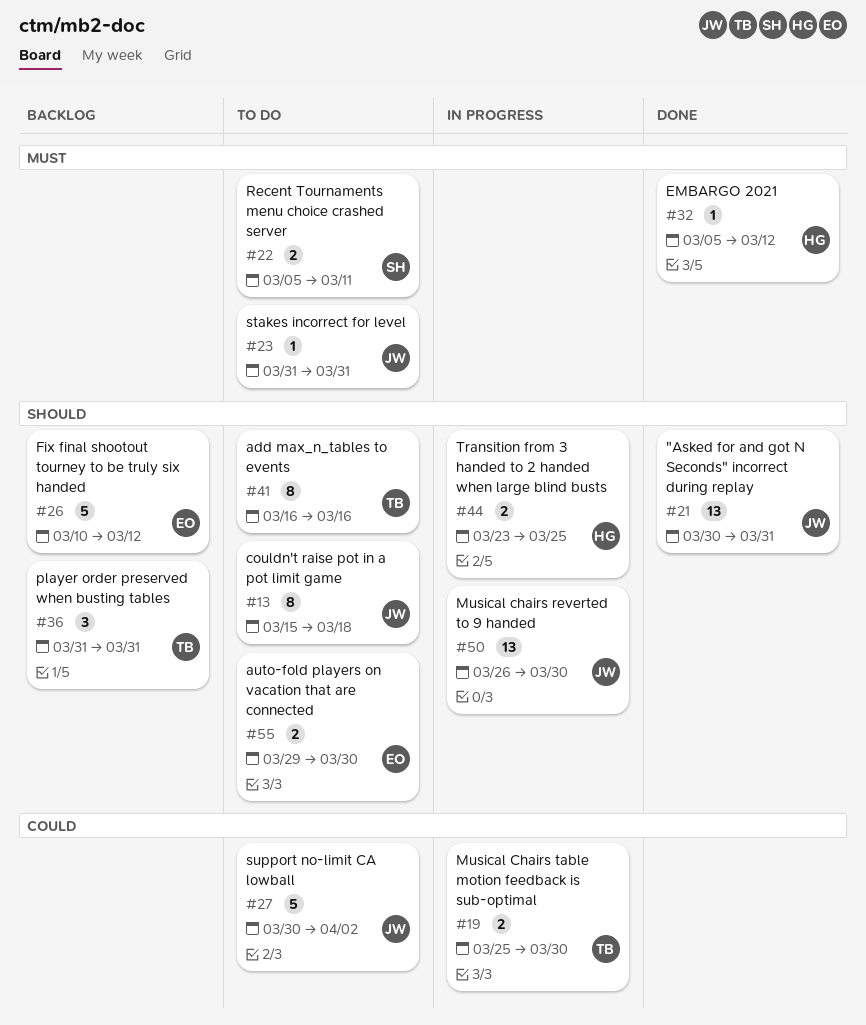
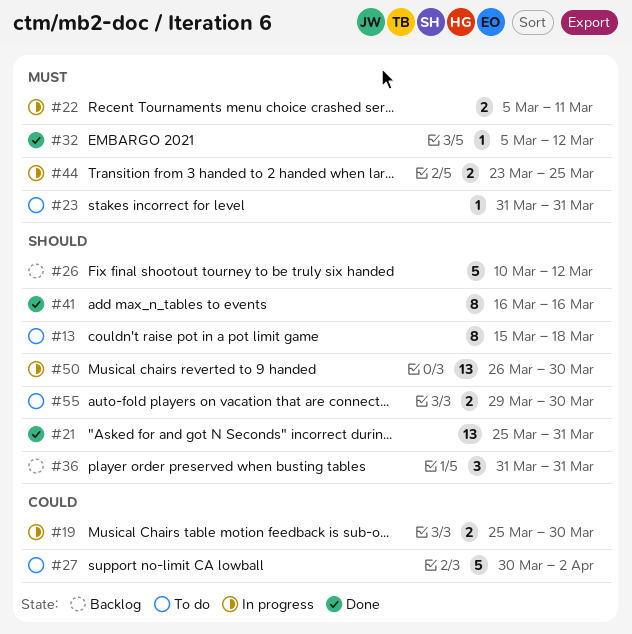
#21, start: Mar 30 -> Mar 25
#22, status: To do -> In progress
#41, status: To do -> Done
#44, priority: Should -> Must

